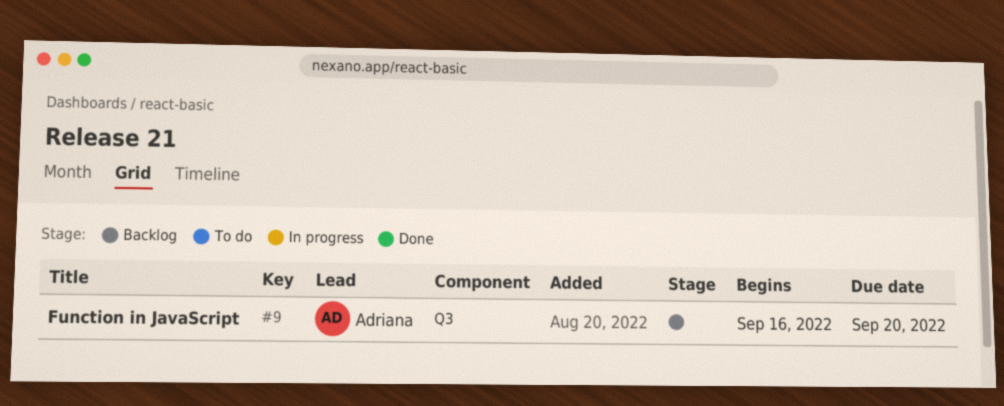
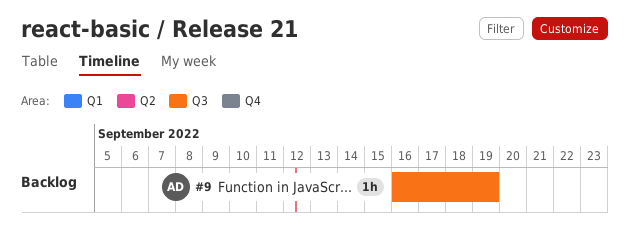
#9, due: Sep 20 -> Sep 19

